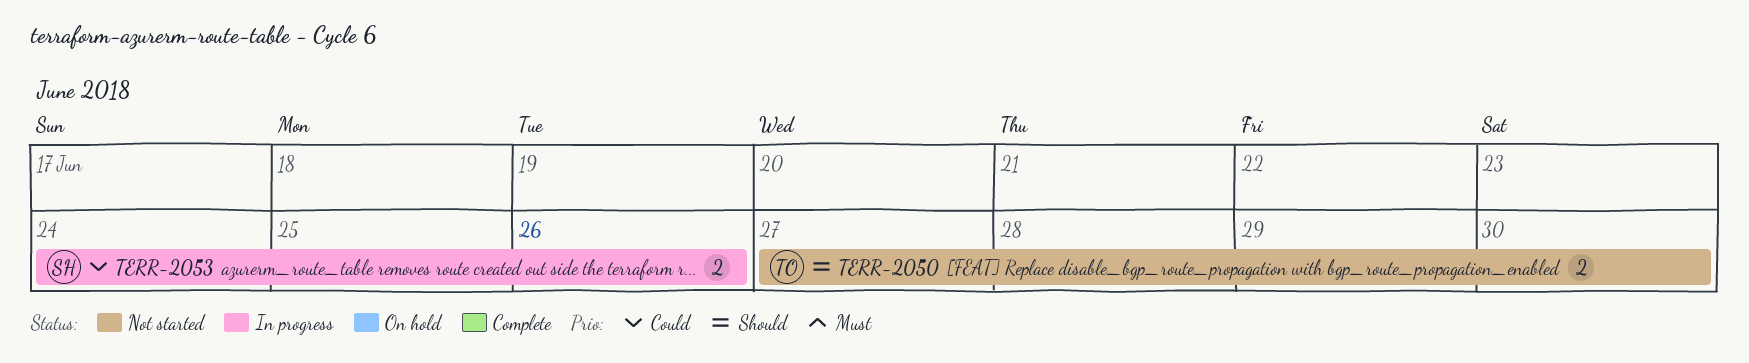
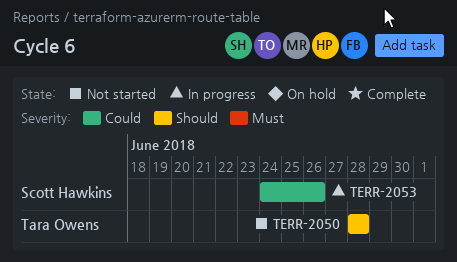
TERR-2050, start: Jun 27 -> Jun 28
TERR-2050, due: Jun 30 -> Jun 28

